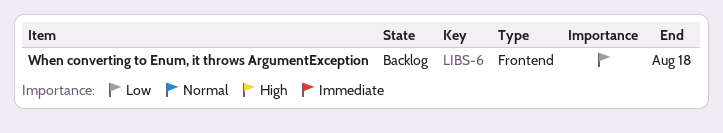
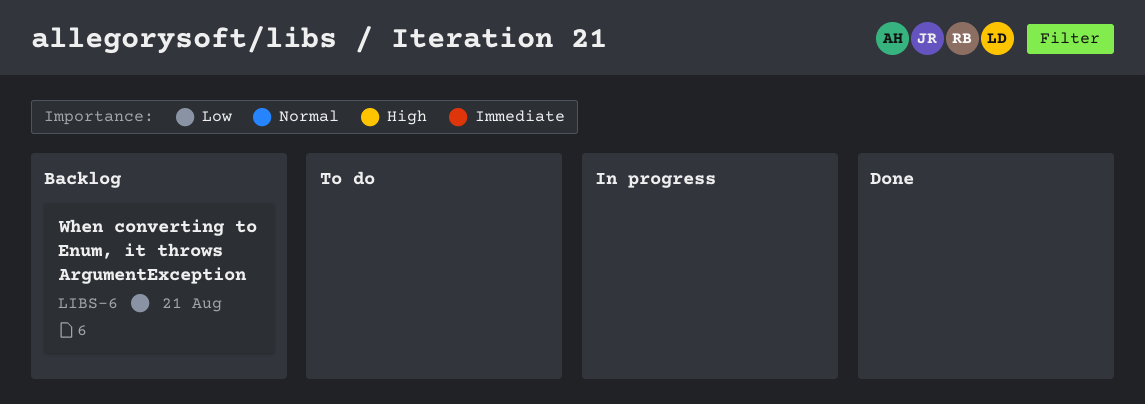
LIBS-6, due: Aug 18 -> Aug 21

